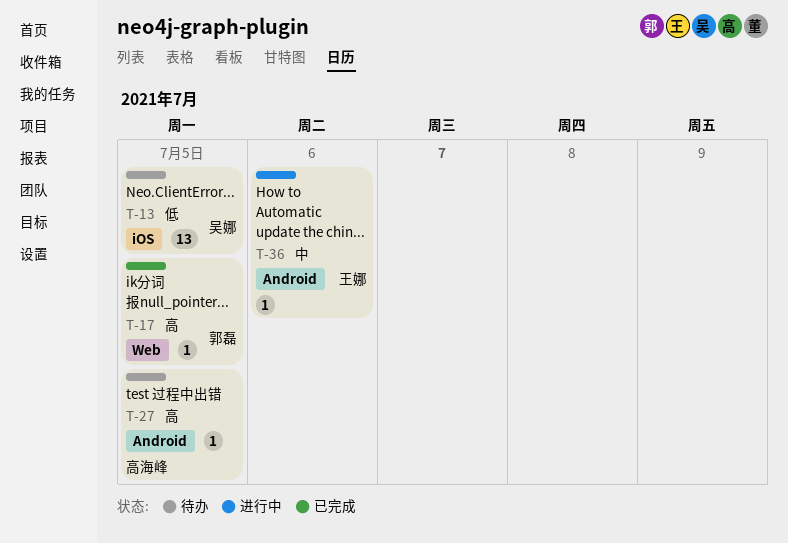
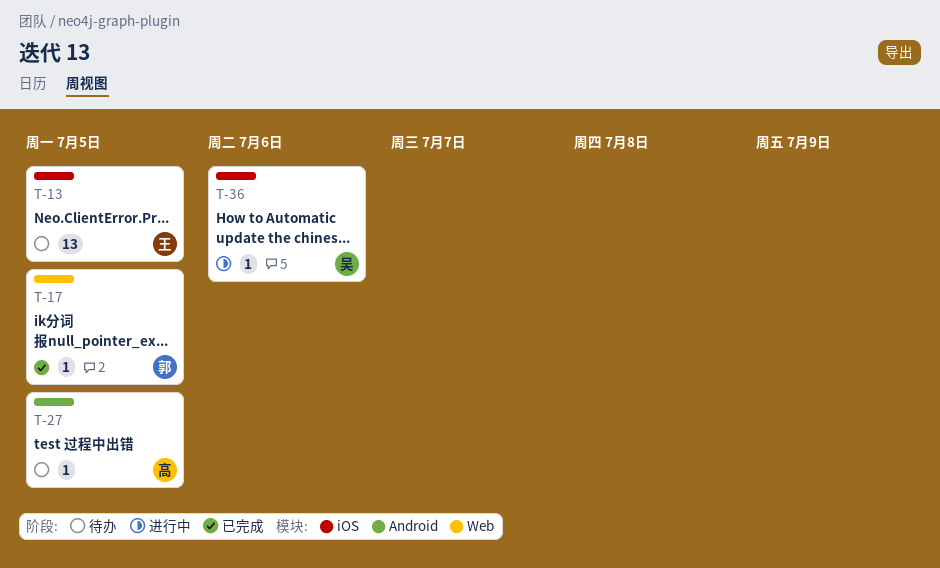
T-13, owner: 吴娜 -> 王娜
T-36, owner: 王娜 -> 吴娜
T-36, label: Android -> iOS

